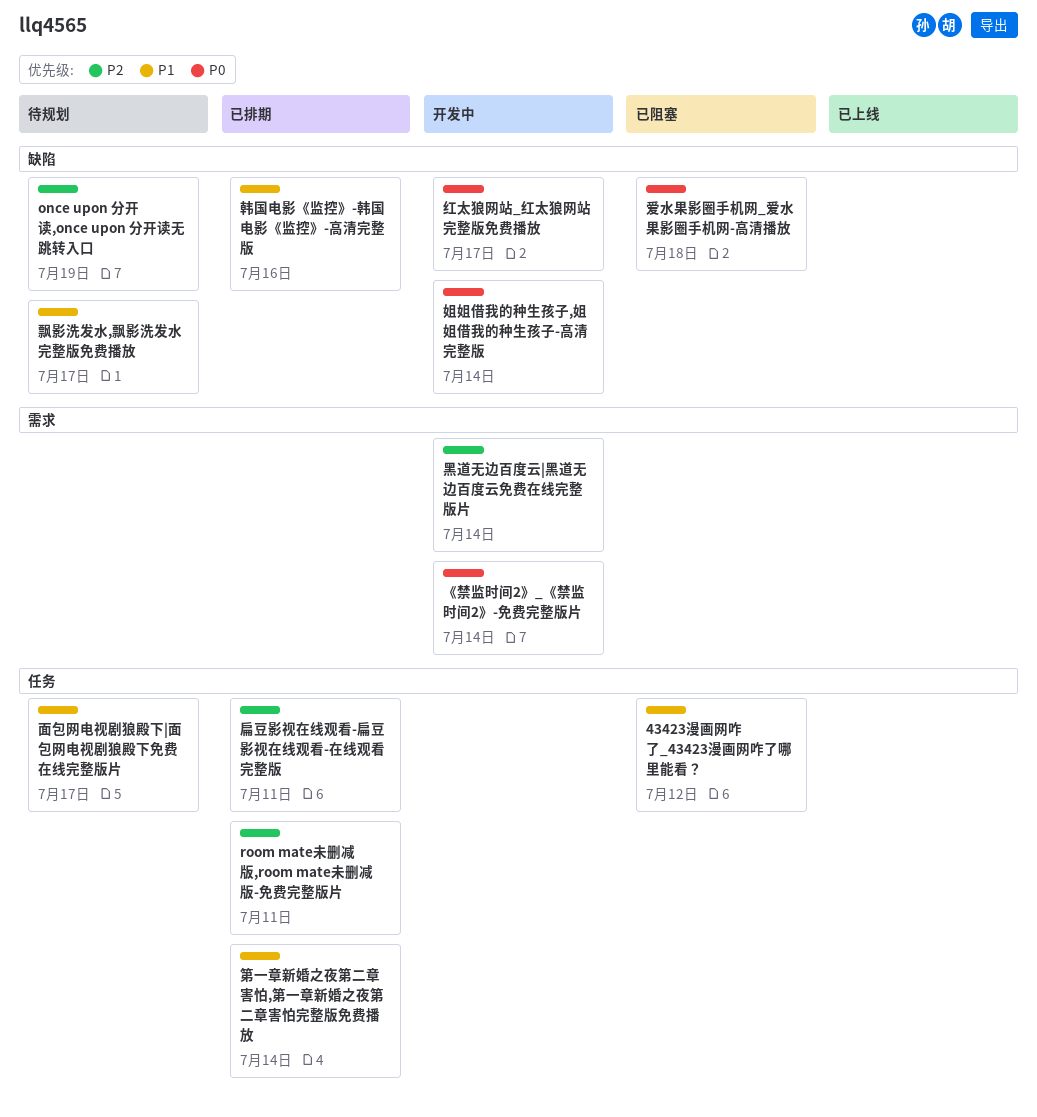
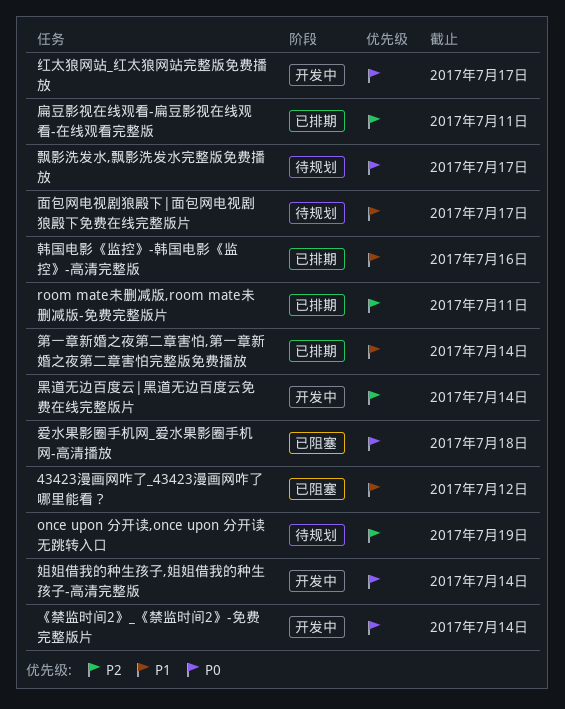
飘影洗发水,飘影洗发水完整版免费播放, priority: P1 -> P0

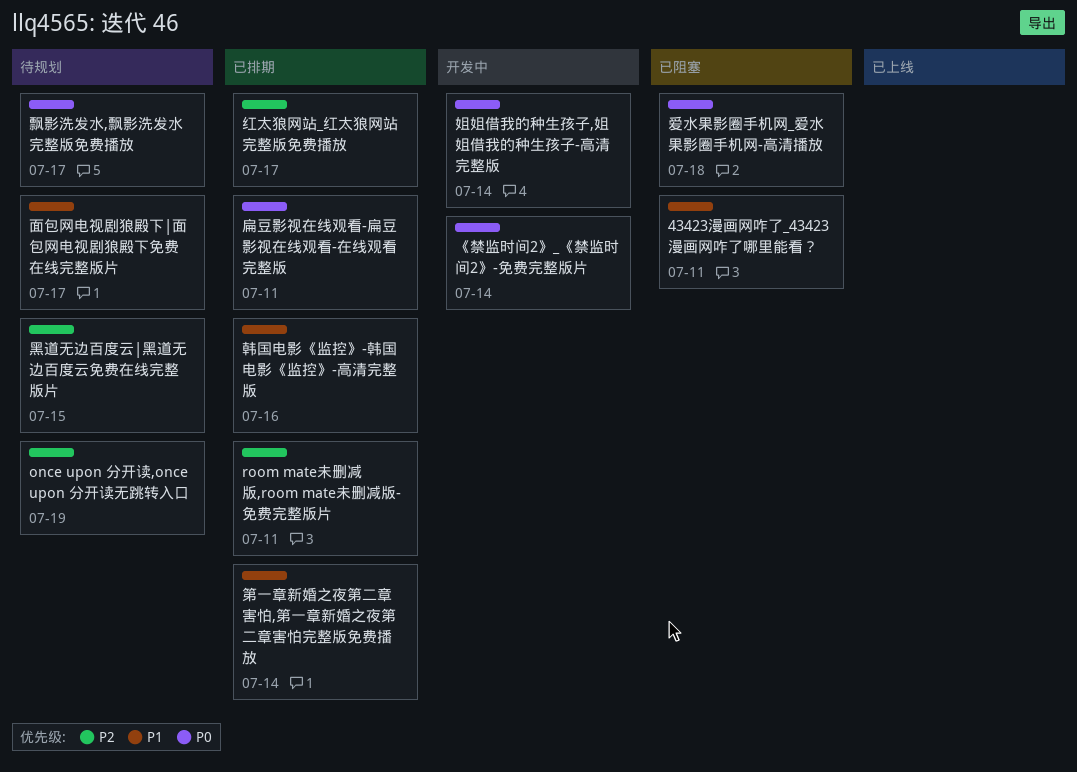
43423漫画网咋了_43423漫画网咋了哪里能看？, due: Jul 12 -> Jul 11
扁豆影视在线观看-扁豆影视在线观看-在线观看完整版, priority: P2 -> P0
红太狼网站_红太狼网站完整版免费播放, status: 开发中 -> 已排期
红太狼网站_红太狼网站完整版免费播放, priority: P0 -> P2
黑道无边百度云|黑道无边百度云免费在线完整版片, status: 开发中 -> 待规划
黑道无边百度云|黑道无边百度云免费在线完整版片, due: Jul 14 -> Jul 15

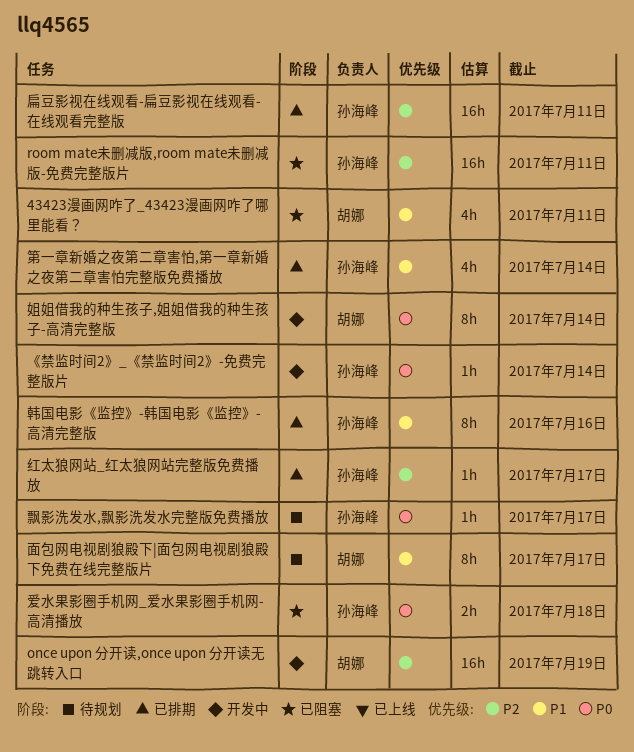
once upon 分开读,once upon 分开读无跳转入口, status: 待规划 -> 开发中
room mate未删减版,room mate未删减版-免费完整版片, status: 已排期 -> 已阻塞
扁豆影视在线观看-扁豆影视在线观看-在线观看完整版, priority: P0 -> P2
黑道无边百度云|黑道无边百度云免费在线完整版片: present -> none

